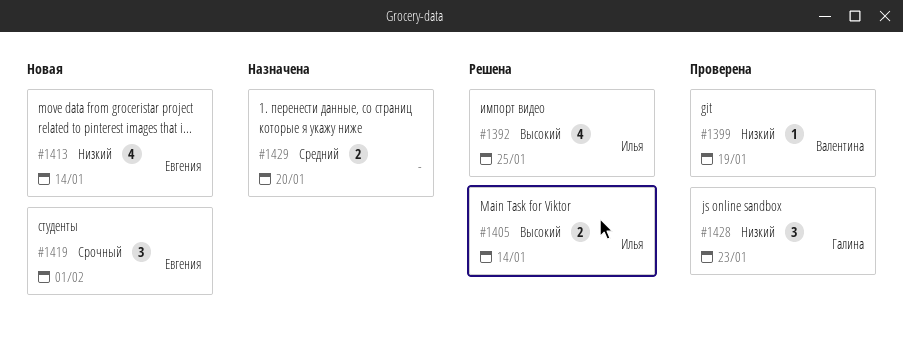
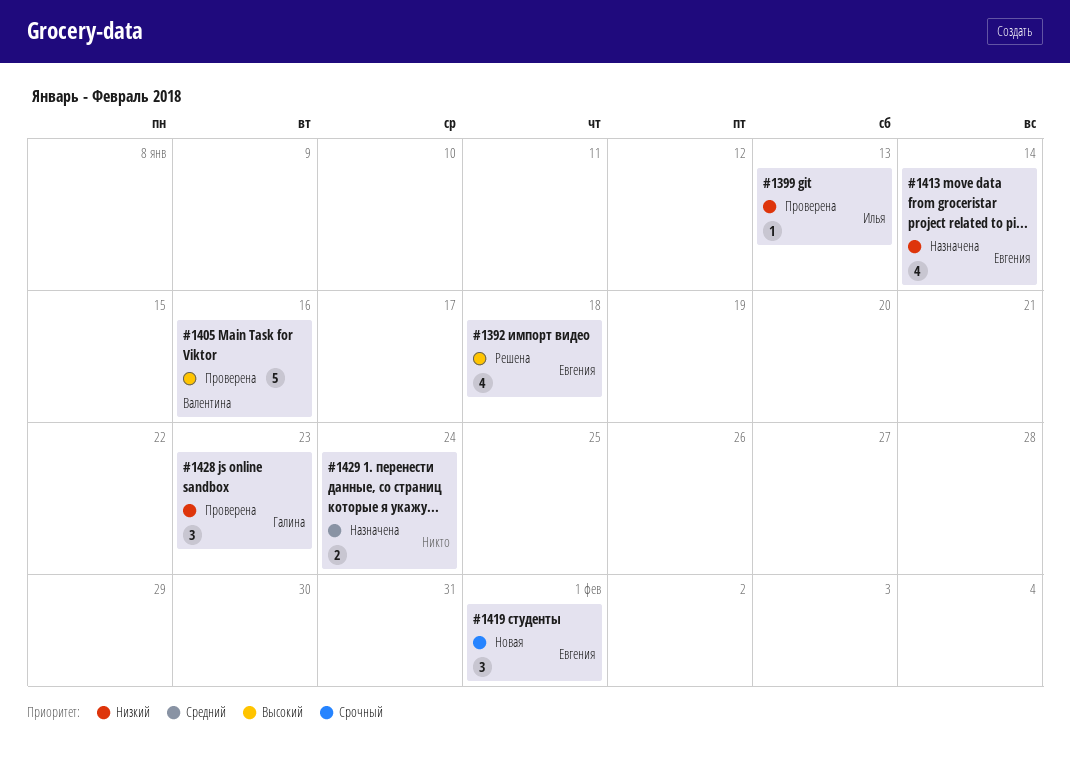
#1392, owner: Илья -> Евгения
#1392, due: Jan 25 -> Jan 18
#1399, owner: Валентина -> Илья
#1399, due: Jan 19 -> Jan 13
#1405, status: Решена -> Проверена
#1405, owner: Илья -> Валентина
#1405, estimate: 2 -> 5
#1405, due: Jan 14 -> Jan 16
#1413, status: Новая -> Назначена
#1429, due: Jan 20 -> Jan 24

